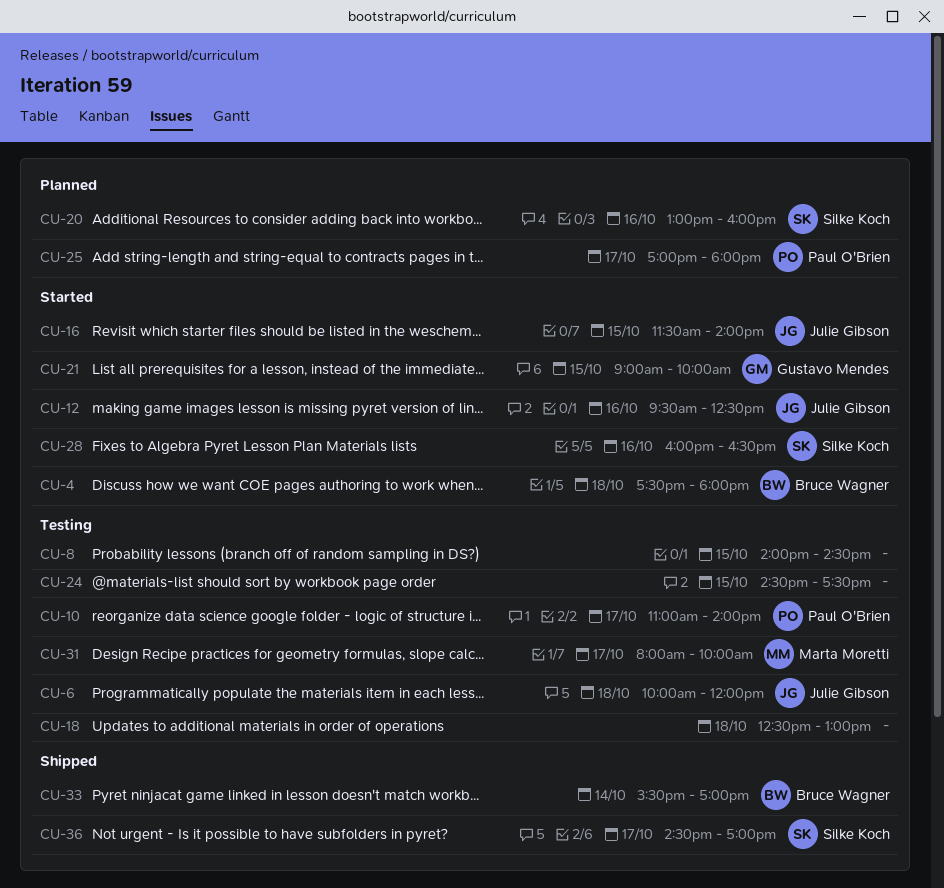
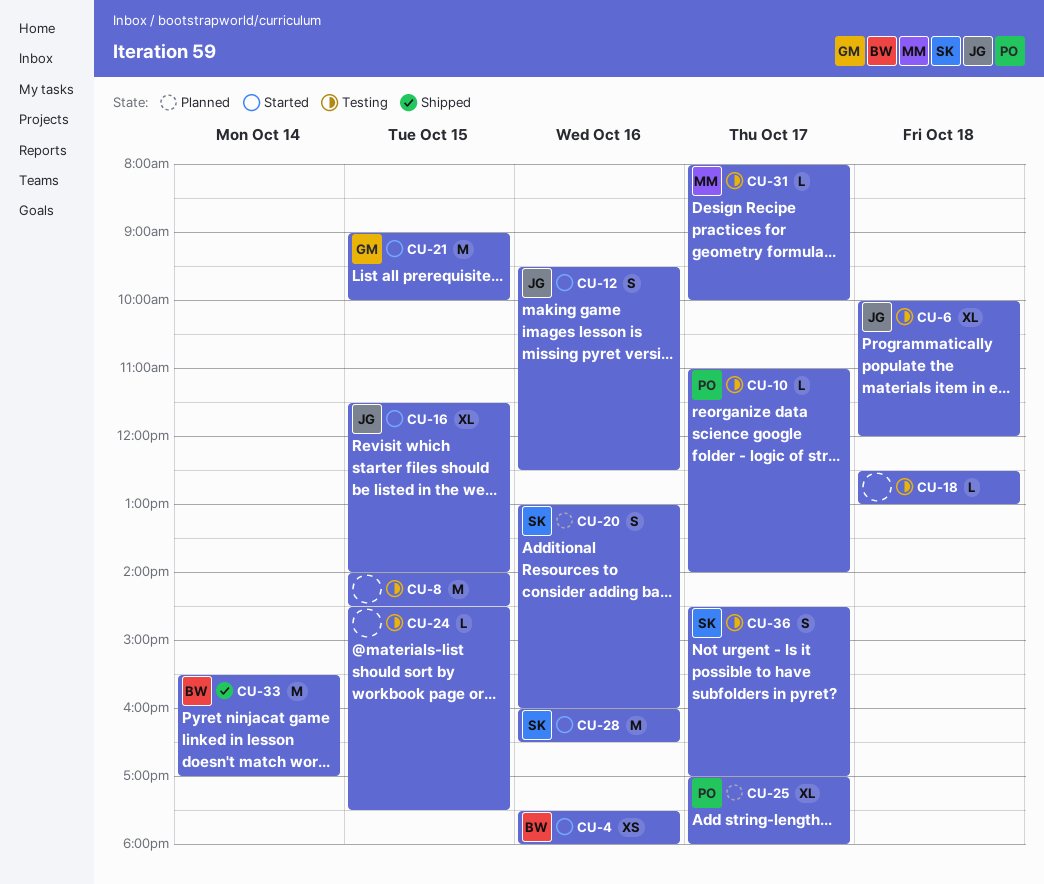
CU-4, day: Oct 18 -> Oct 16
CU-36, status: Shipped -> Testing

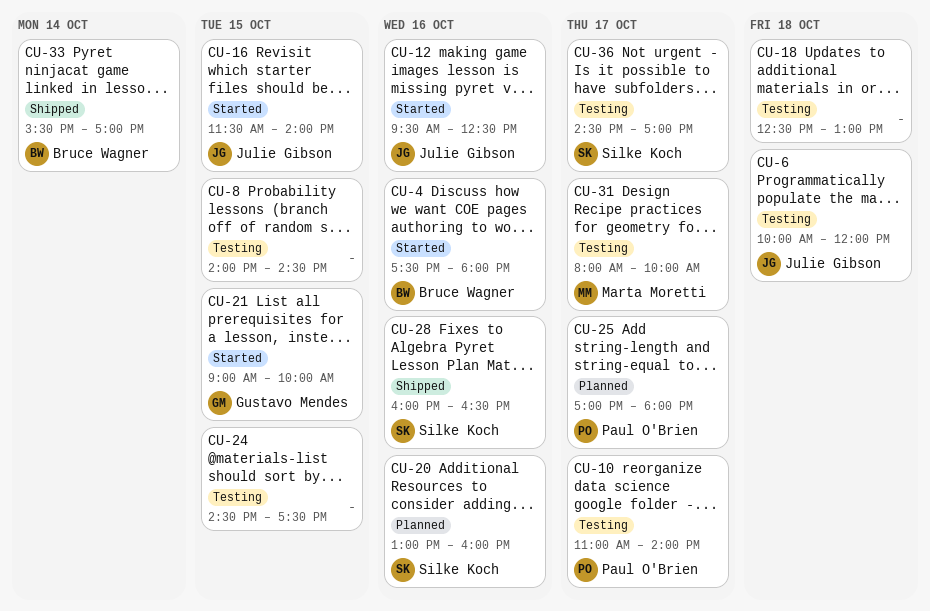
CU-28, status: Started -> Shipped

